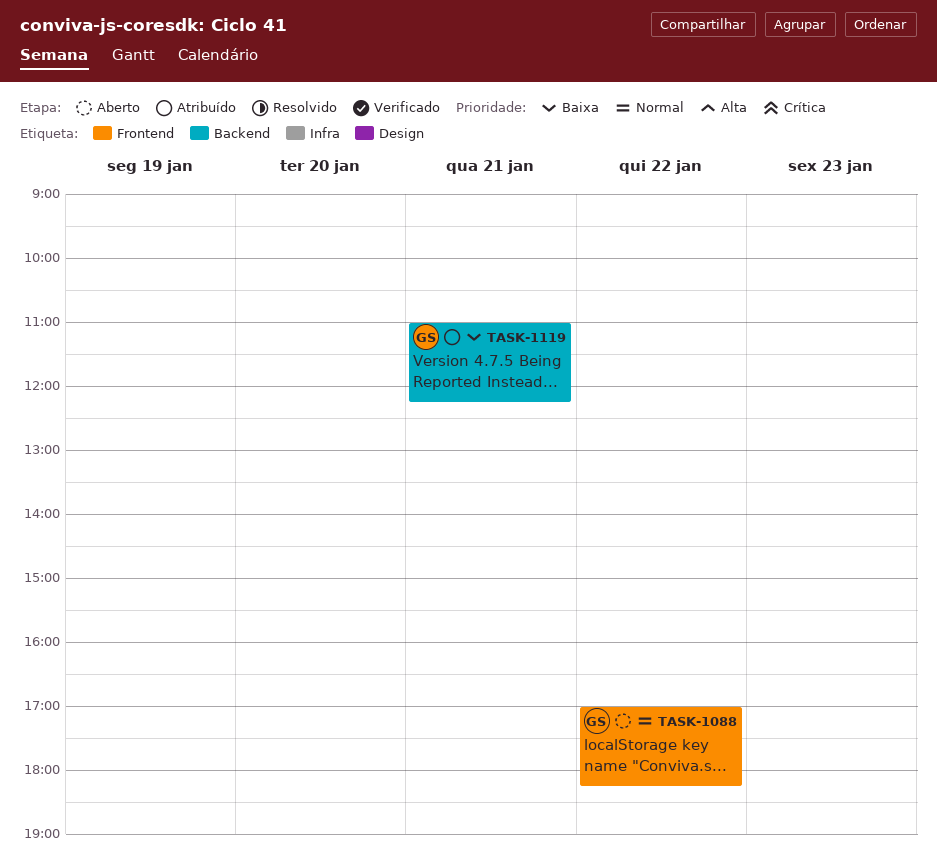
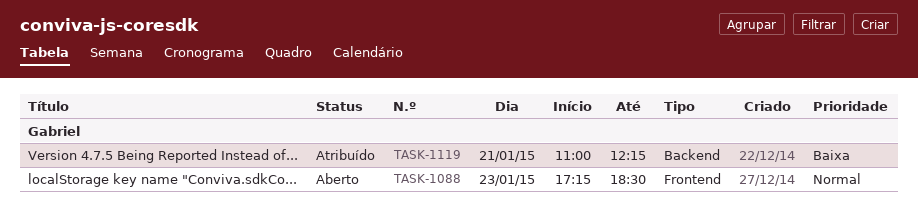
TASK-1088, day: Jan 22 -> Jan 23
TASK-1088, begins: 17:00 -> 17:15
TASK-1088, ends: 18:15 -> 18:30

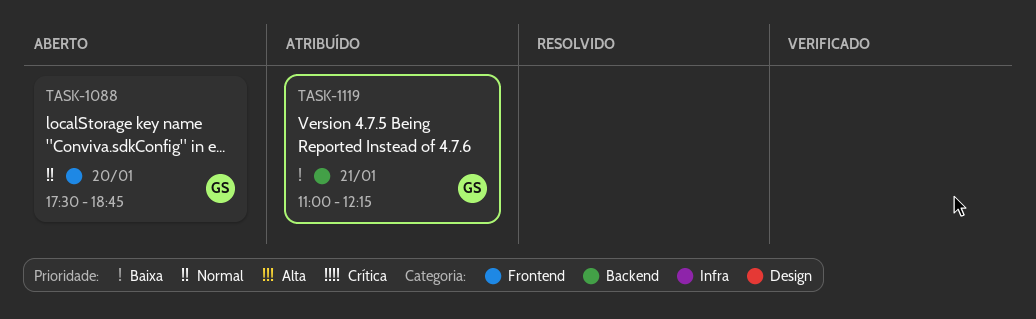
TASK-1088, day: Jan 23 -> Jan 20
TASK-1088, begins: 17:15 -> 17:30
TASK-1088, ends: 18:30 -> 18:45

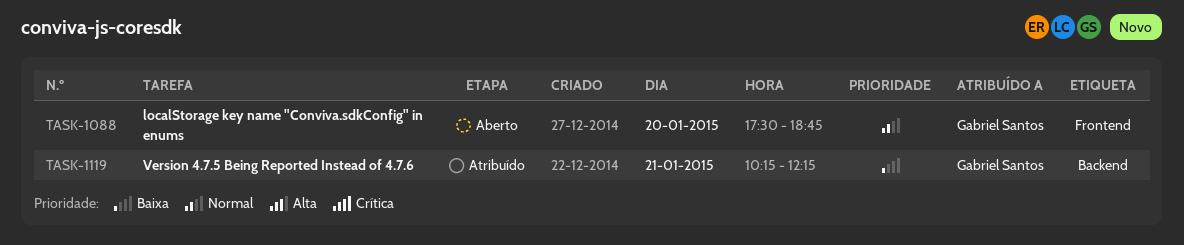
TASK-1119, begins: 11:00 -> 10:15

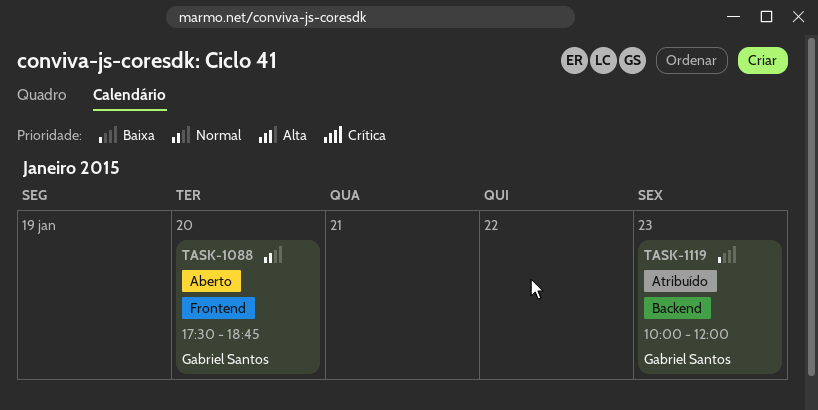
TASK-1119, day: Jan 21 -> Jan 23
TASK-1119, begins: 10:15 -> 10:00
TASK-1119, ends: 12:15 -> 12:00

